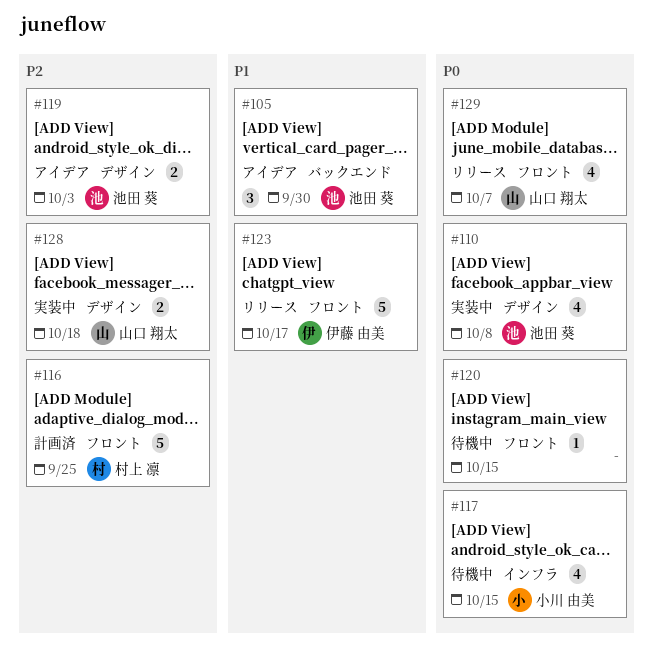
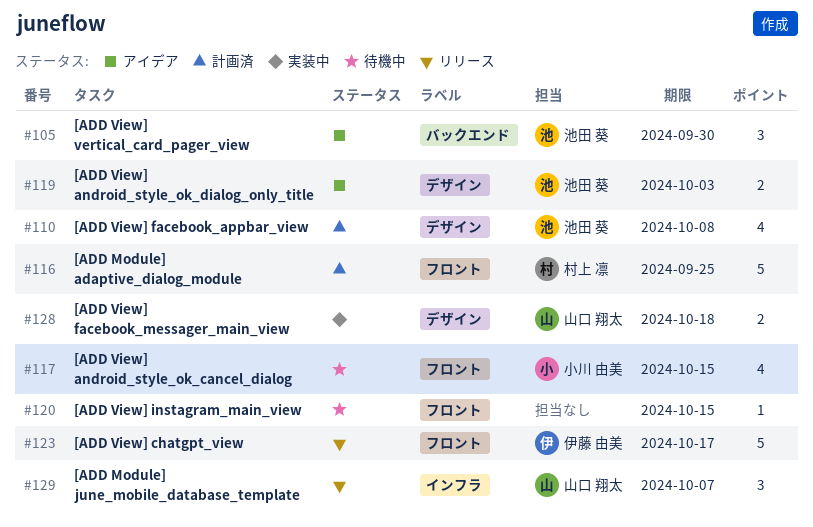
#110, status: 実装中 -> 計画済
#117, label: インフラ -> フロント
#129, label: フロント -> インフラ
#129, estimate: 4 -> 3

